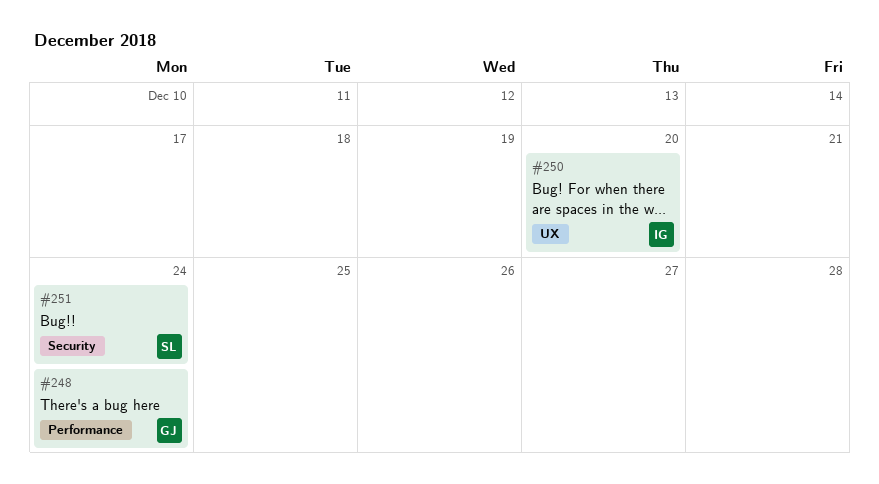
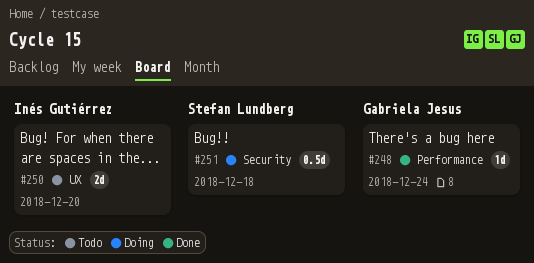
#251, due: Dec 24 -> Dec 18

